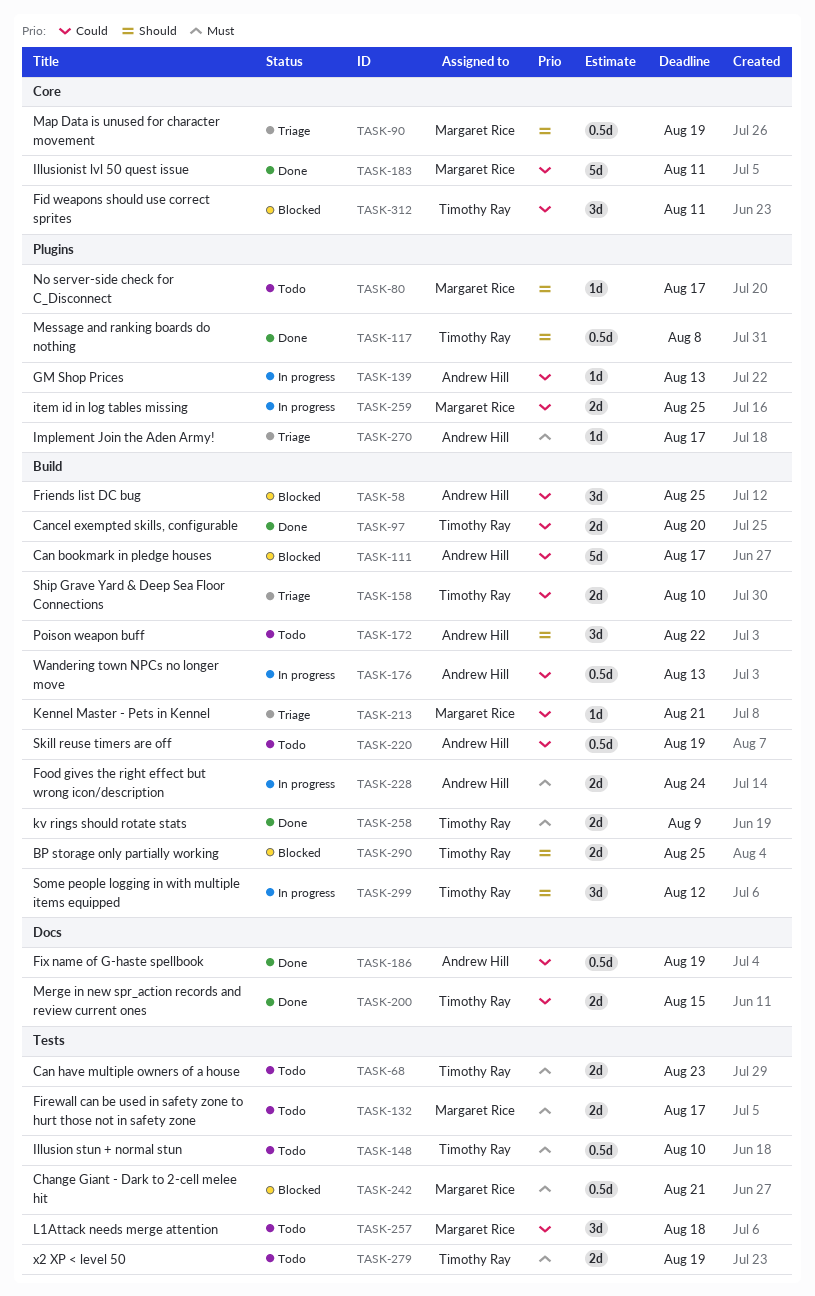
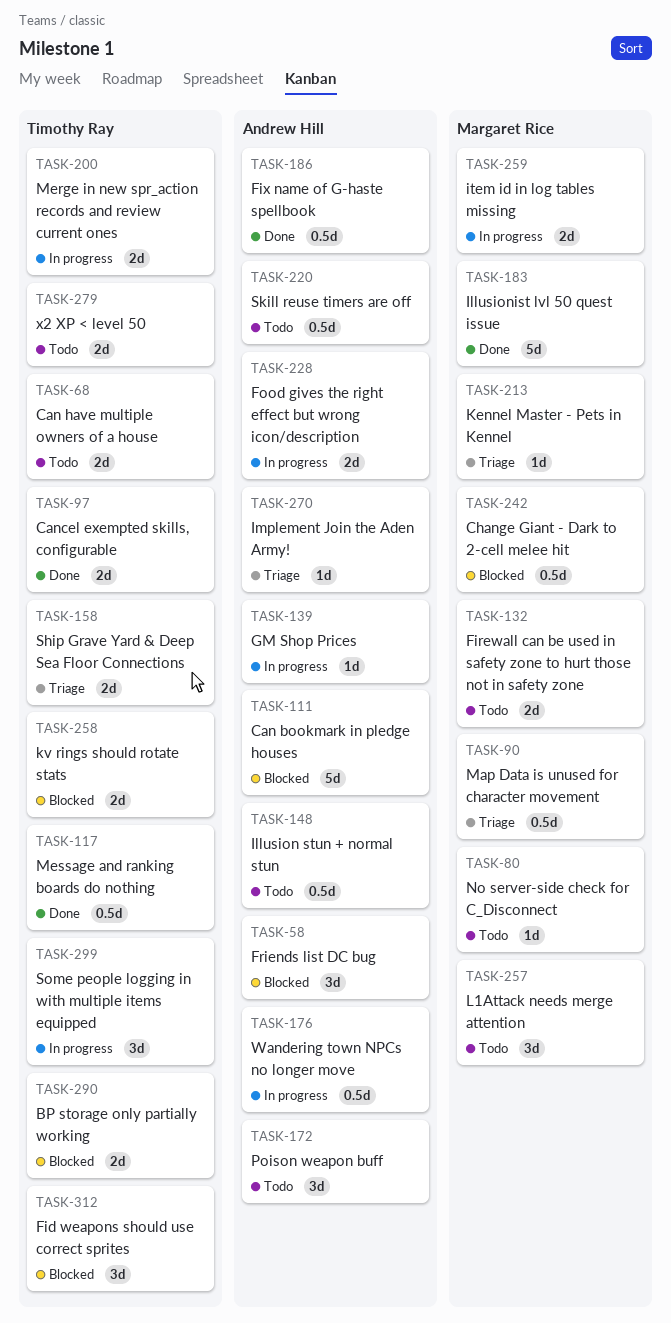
TASK-148, owner: Timothy Ray -> Andrew Hill
TASK-200, status: Done -> In progress
TASK-258, status: Done -> Blocked

